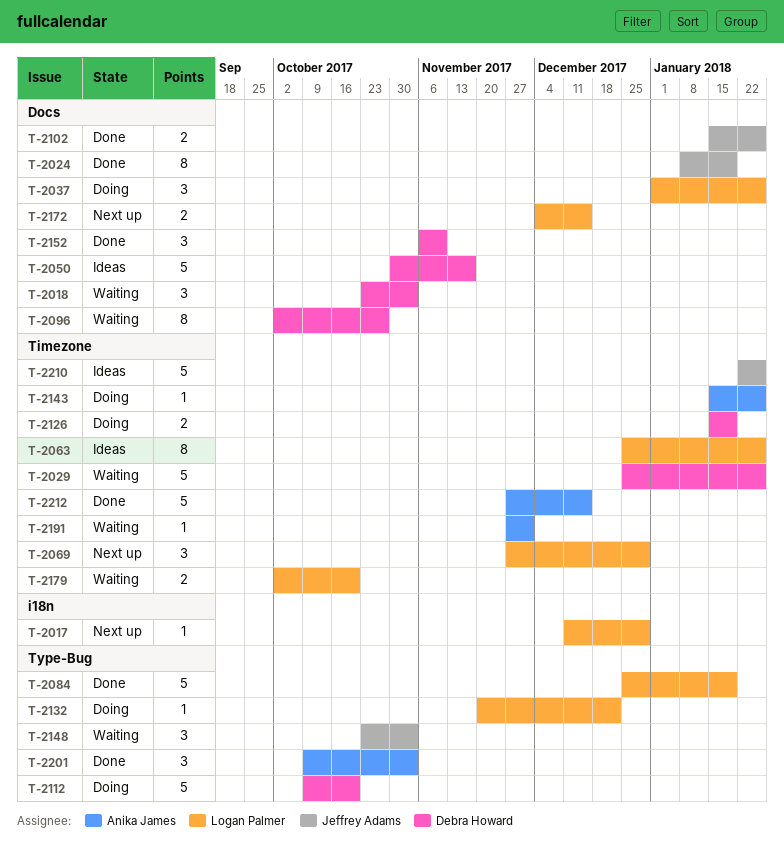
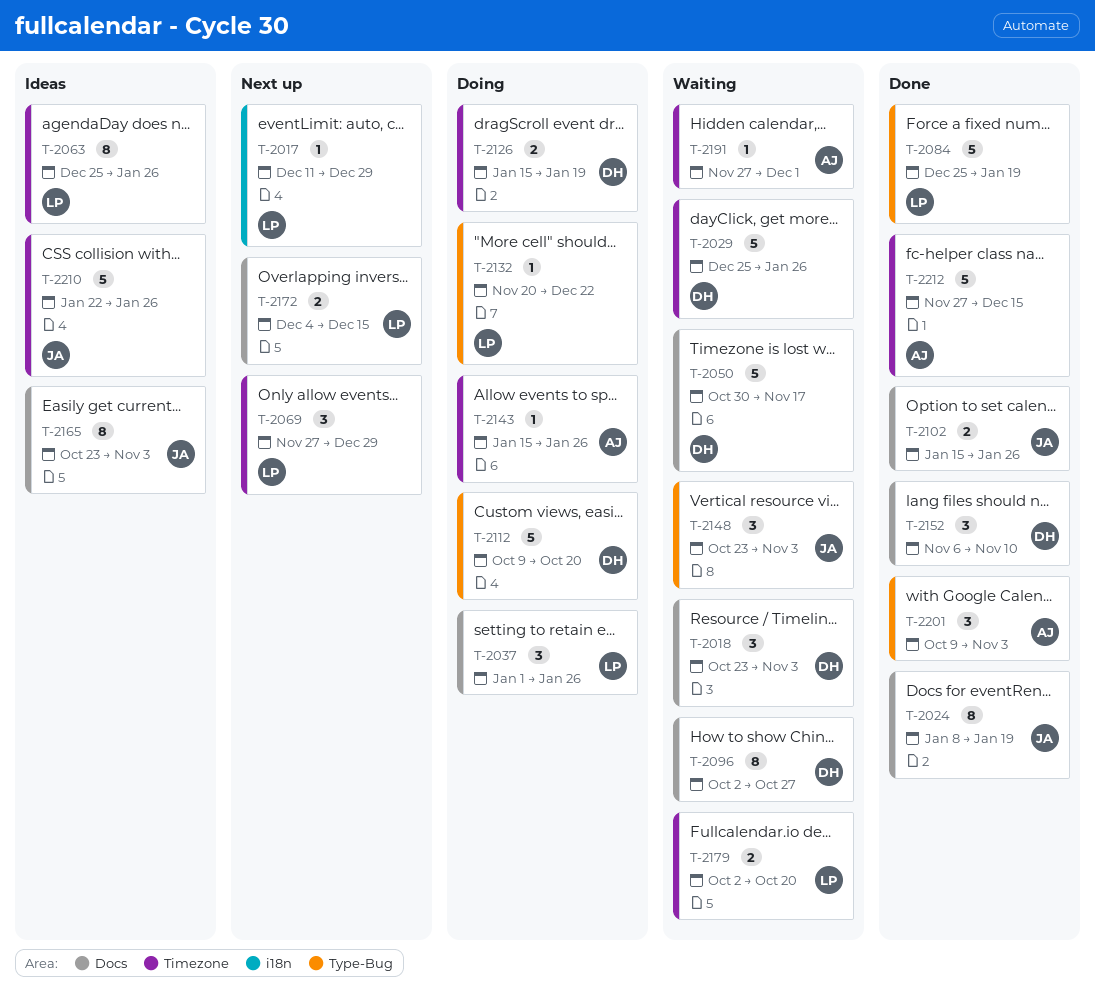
T-2050, status: Ideas -> Waiting
T-2165: none -> present

